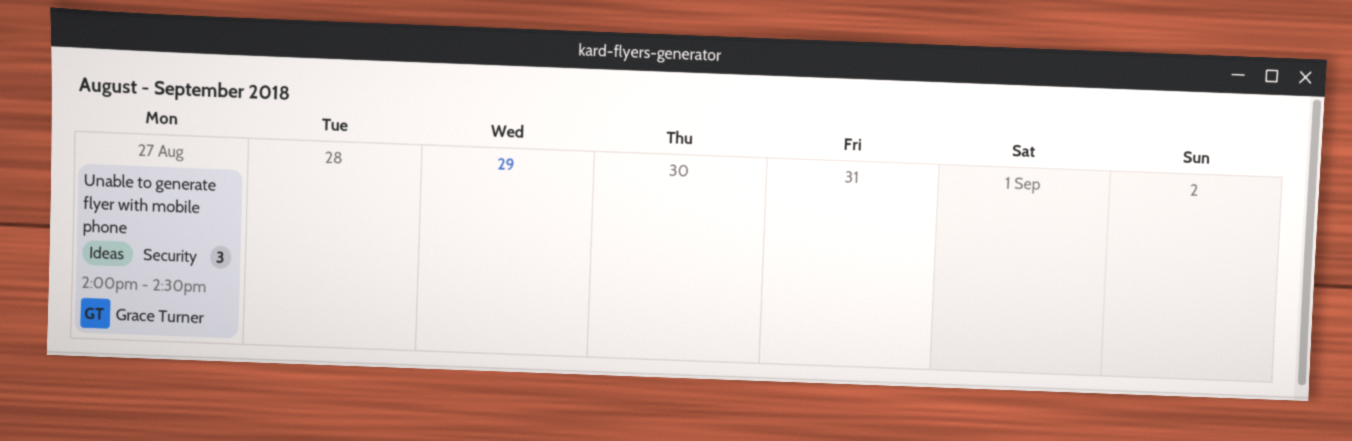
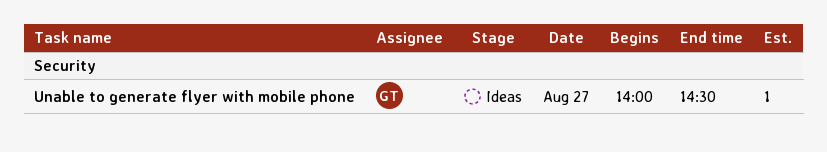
Unable to generate flyer with mobile phone, estimate: 3 -> 1

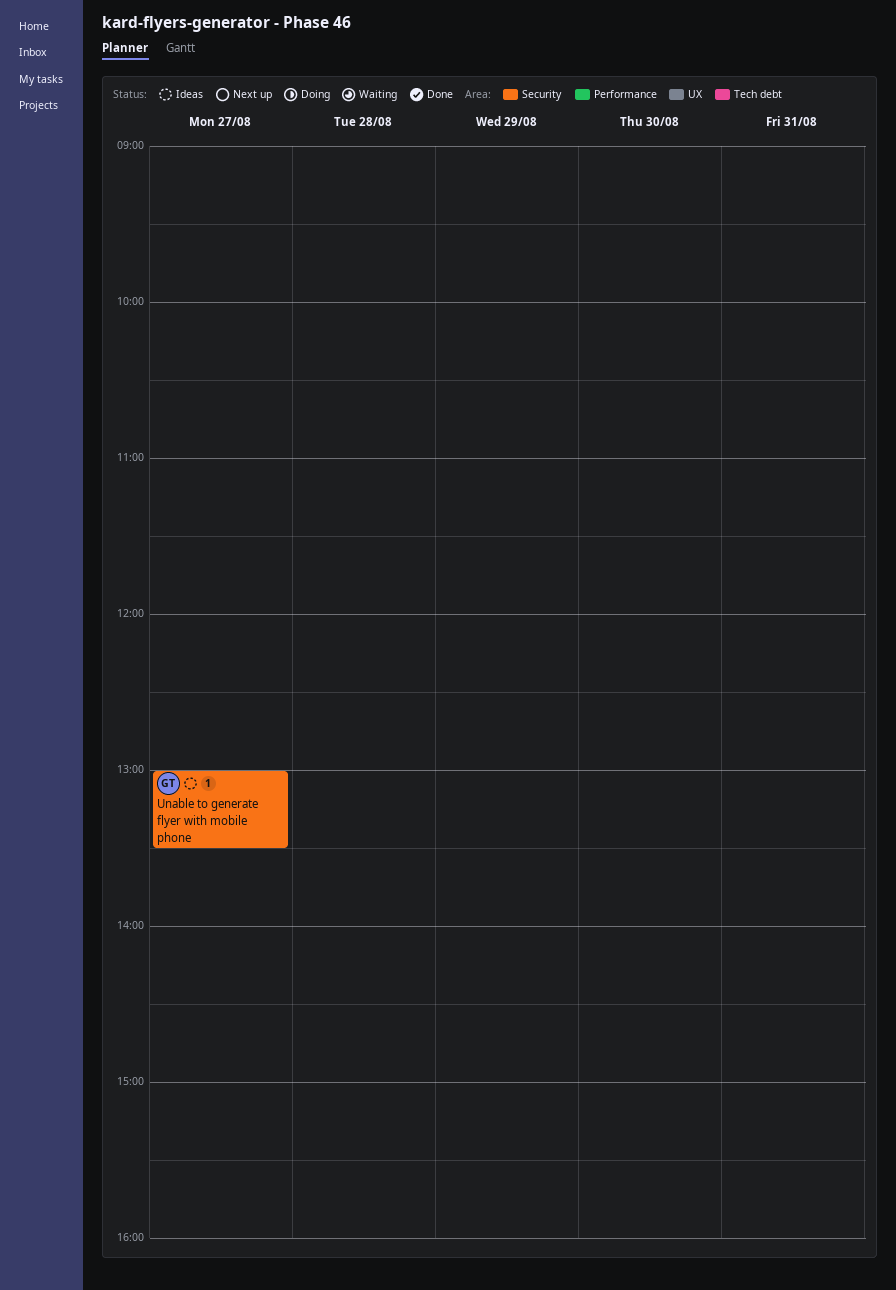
Unable to generate flyer with mobile phone, begins: 14:00 -> 13:00
Unable to generate flyer with mobile phone, ends: 14:30 -> 13:30

